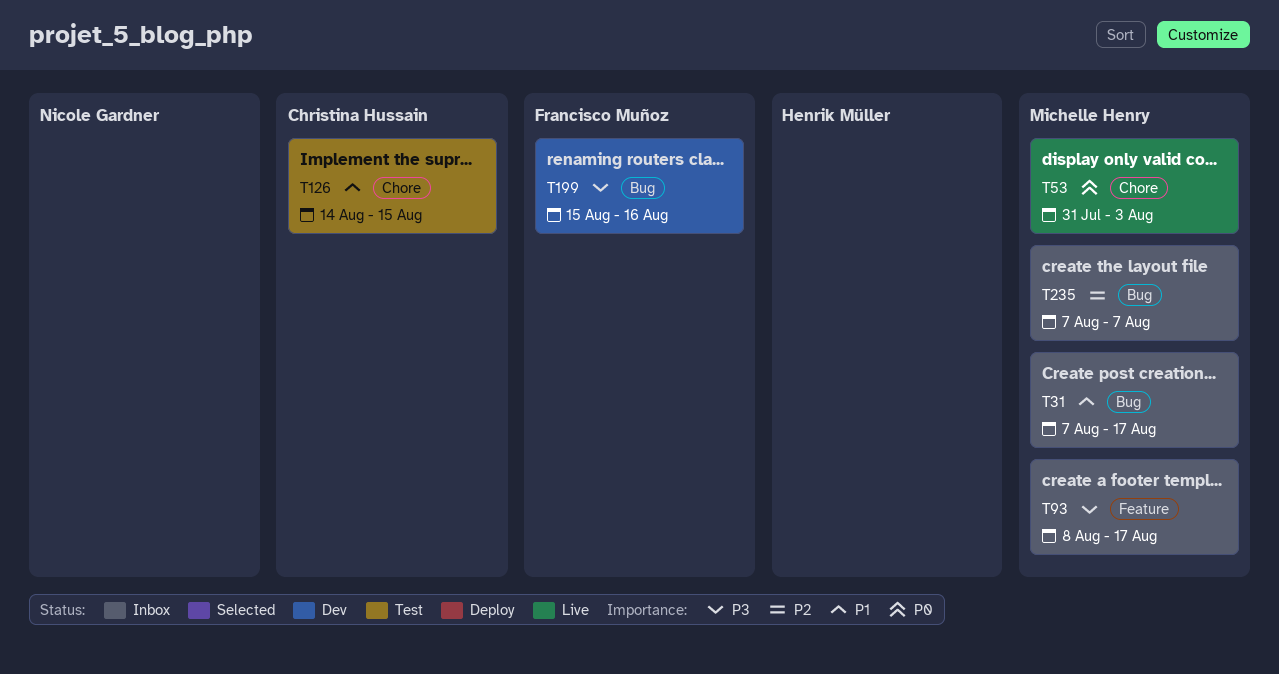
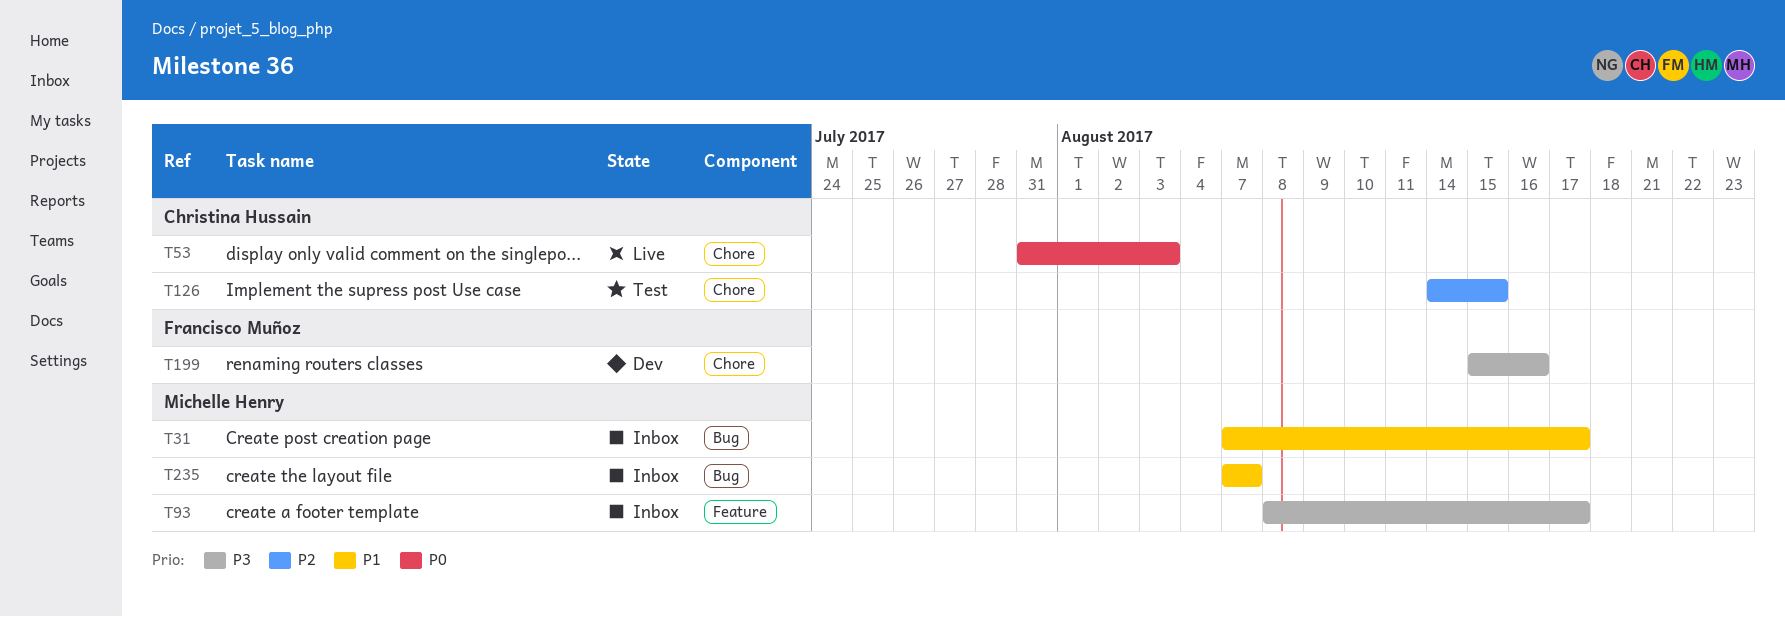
T53, owner: Michelle Henry -> Christina Hussain
T126, priority: P1 -> P2
T199, label: Bug -> Chore
T235, priority: P2 -> P1

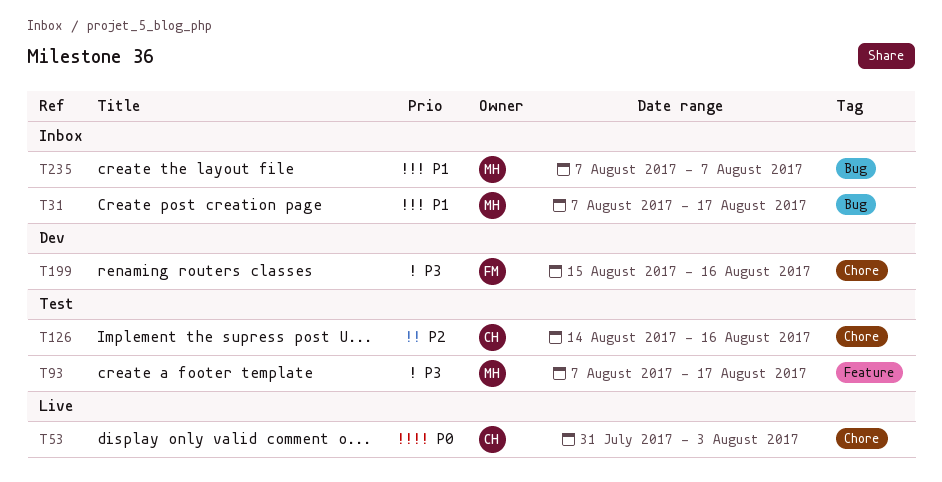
T93, status: Inbox -> Test
T93, start: Aug 8 -> Aug 7
T126, due: Aug 15 -> Aug 16

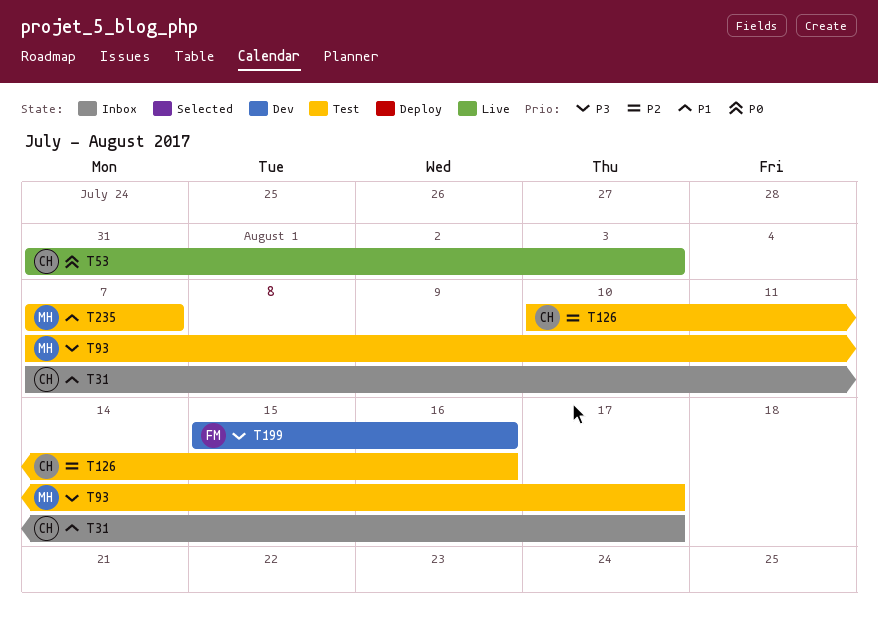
T31, owner: MH -> CH
T126, start: Aug 14 -> Aug 10
T235, status: Inbox -> Test

